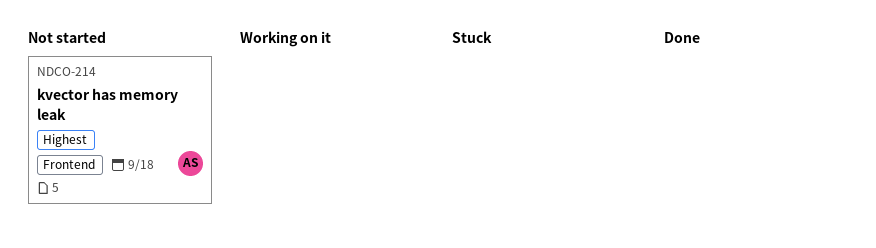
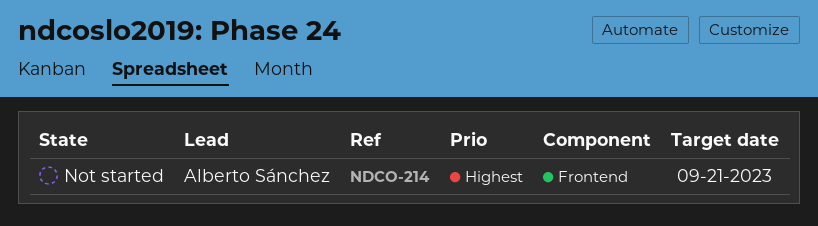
NDCO-214, due: Sep 18 -> Sep 21

